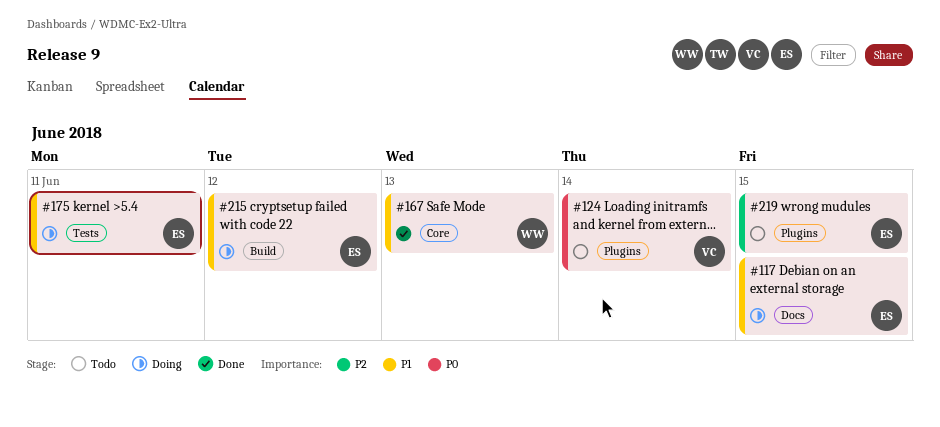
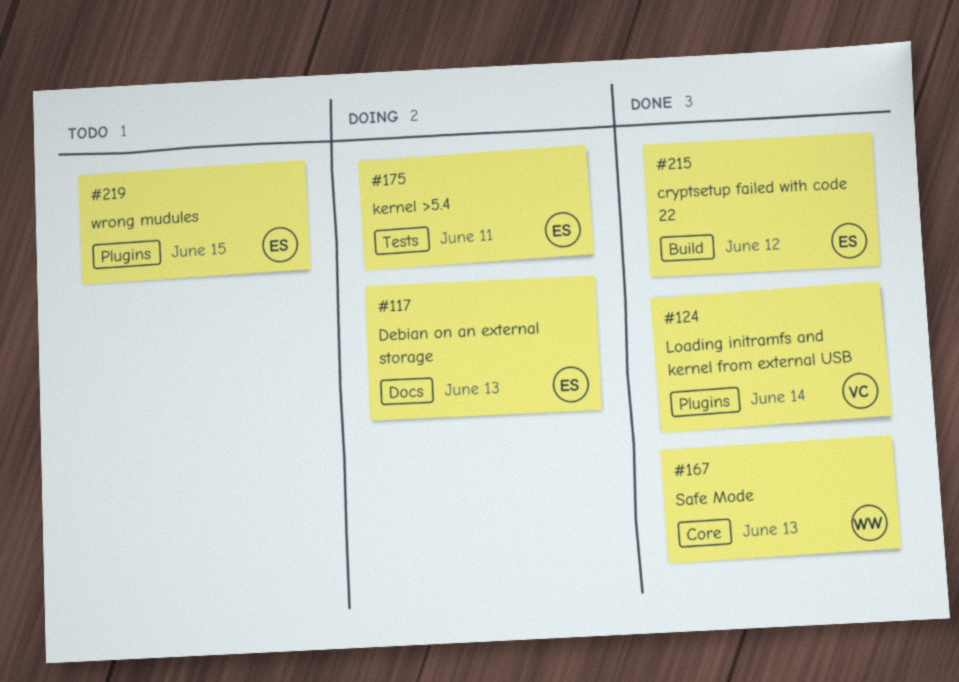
#117, due: Jun 15 -> Jun 13
#124, status: Todo -> Done
#215, status: Doing -> Done

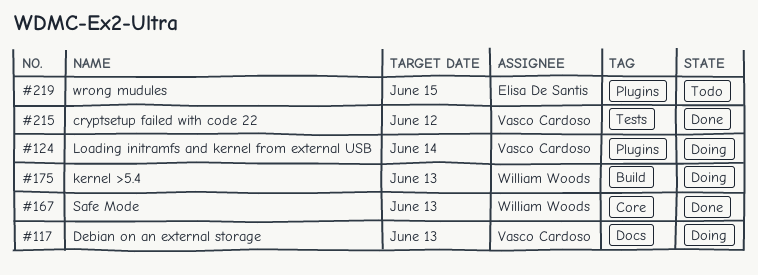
#117, owner: Elisa De Santis -> Vasco Cardoso
#124, status: Done -> Doing
#175, owner: Elisa De Santis -> William Woods
#175, label: Tests -> Build
#175, due: Jun 11 -> Jun 13
#215, owner: Elisa De Santis -> Vasco Cardoso
#215, label: Build -> Tests

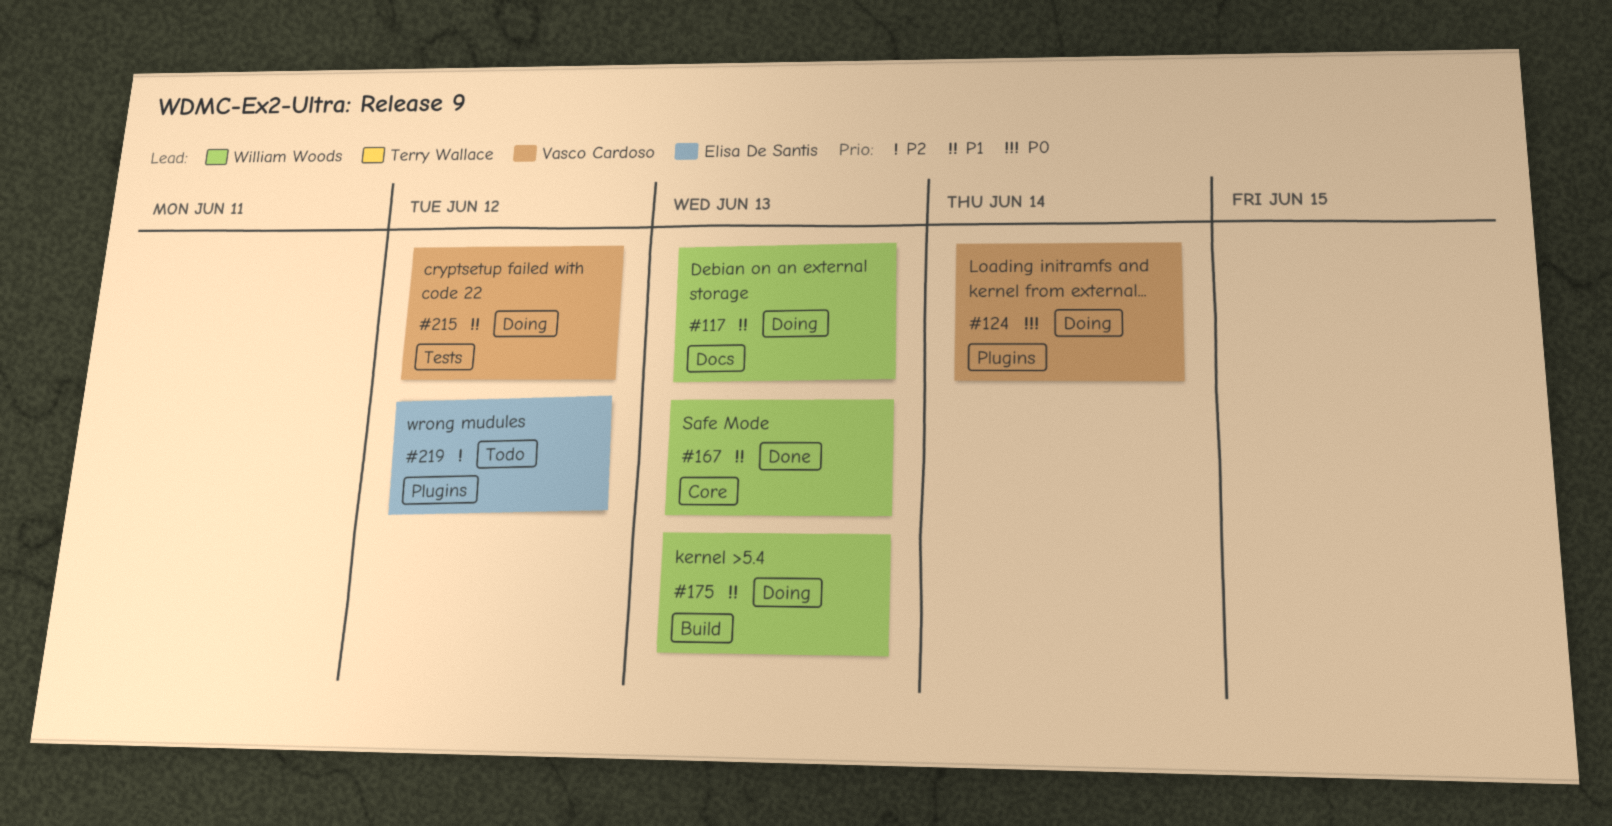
#117, owner: Vasco Cardoso -> William Woods
#215, status: Done -> Doing
#219, due: Jun 15 -> Jun 12

